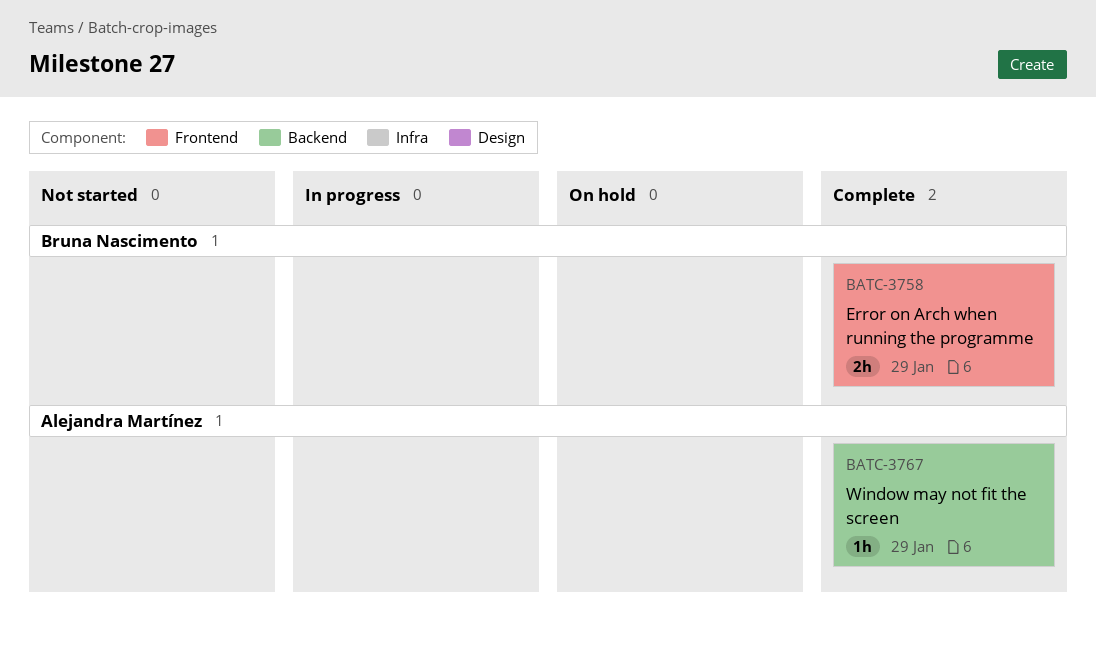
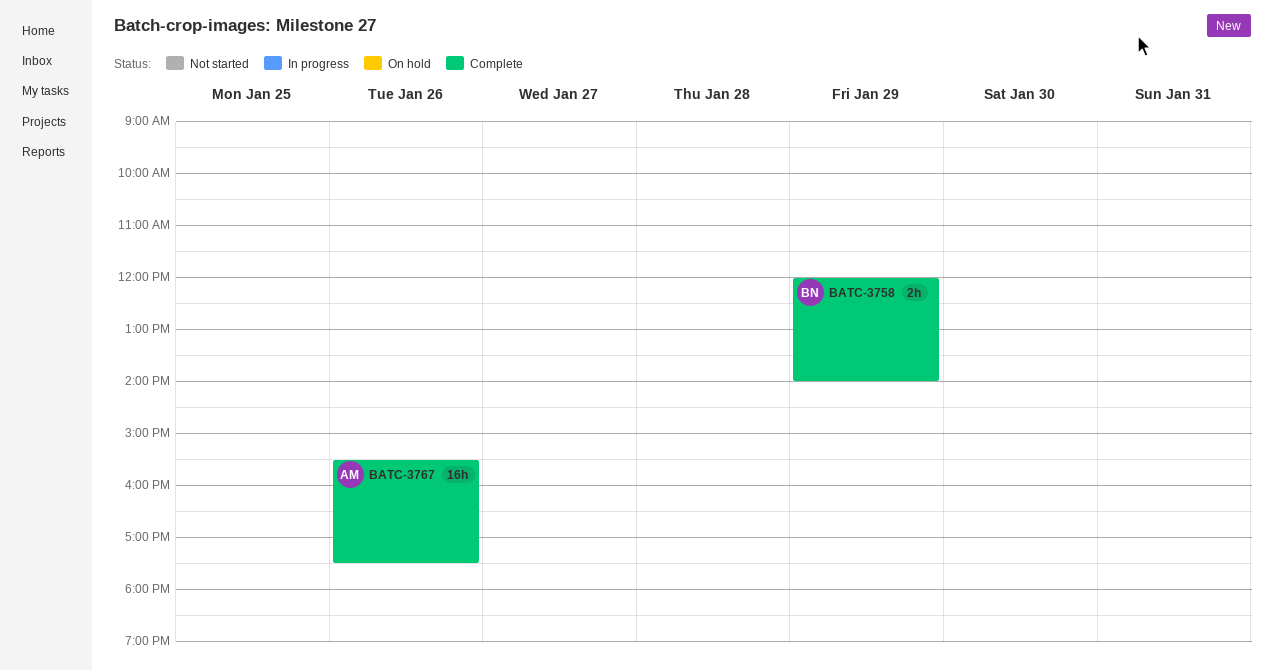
BATC-3767, estimate: 1h -> 16h
BATC-3767, day: Jan 29 -> Jan 26

